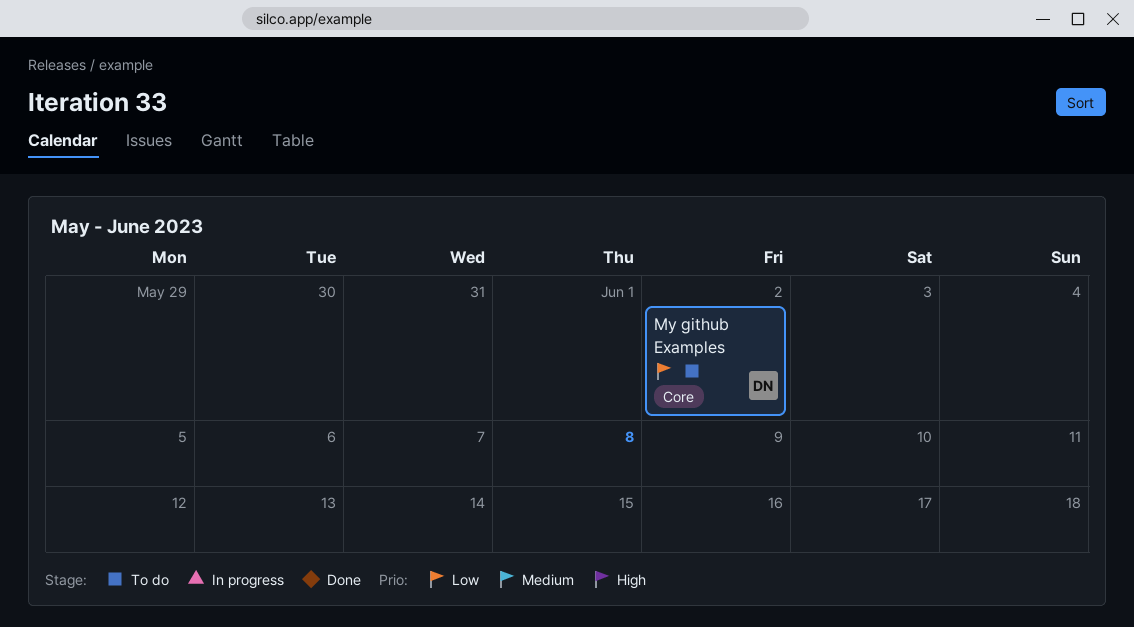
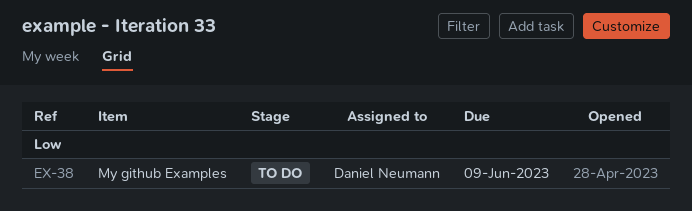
My github Examples, due: Jun 2 -> Jun 9

